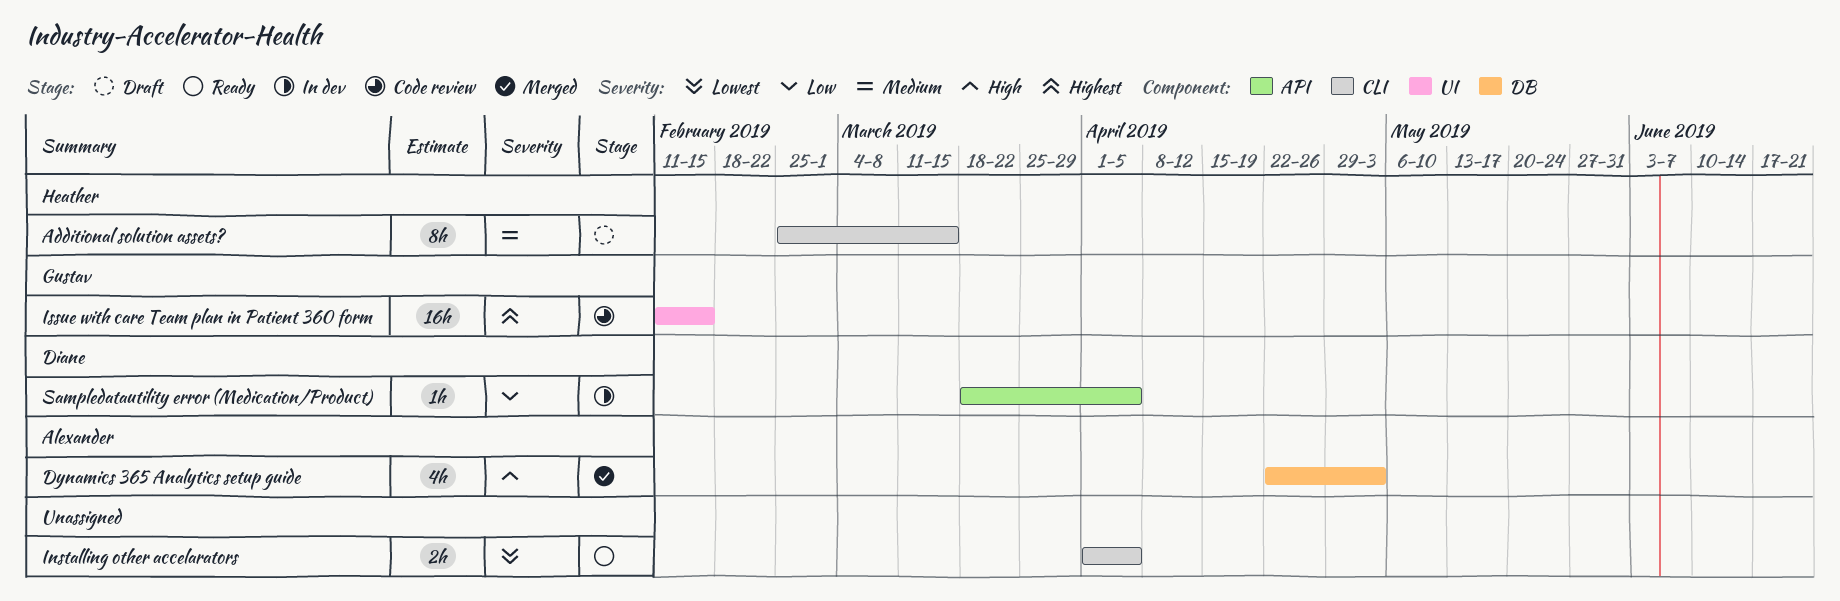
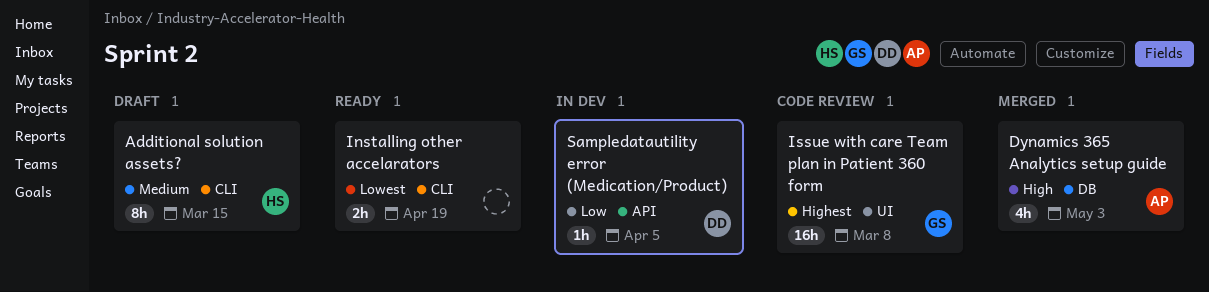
Installing other accelarators, due: Apr 5 -> Apr 19
Issue with care Team plan in Patient 360 form, due: Feb 15 -> Mar 8

